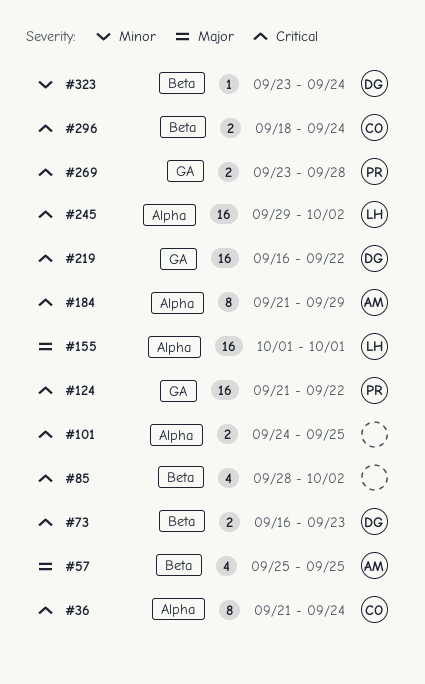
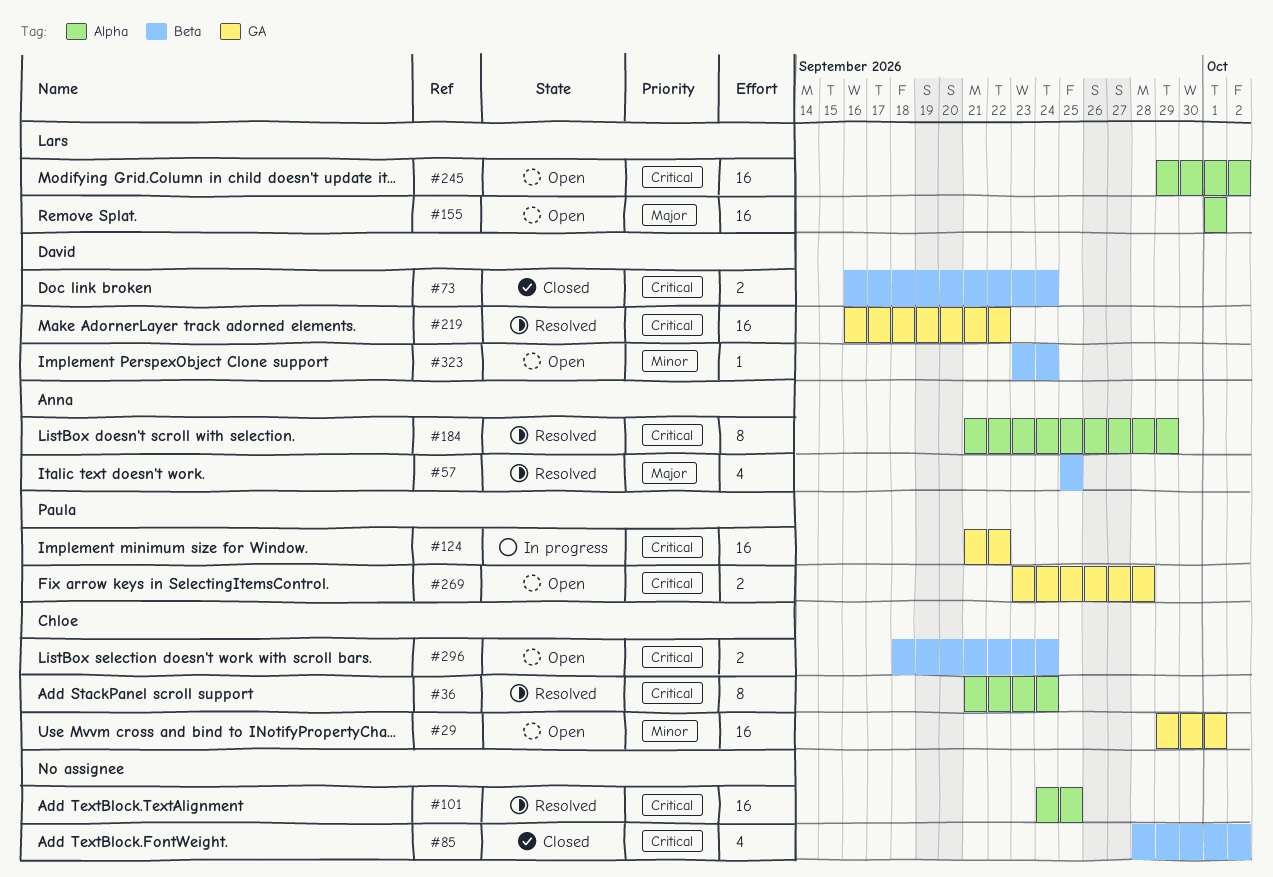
#29: none -> present
#73, due: Sep 23 -> Sep 24
#101, estimate: 2 -> 16

